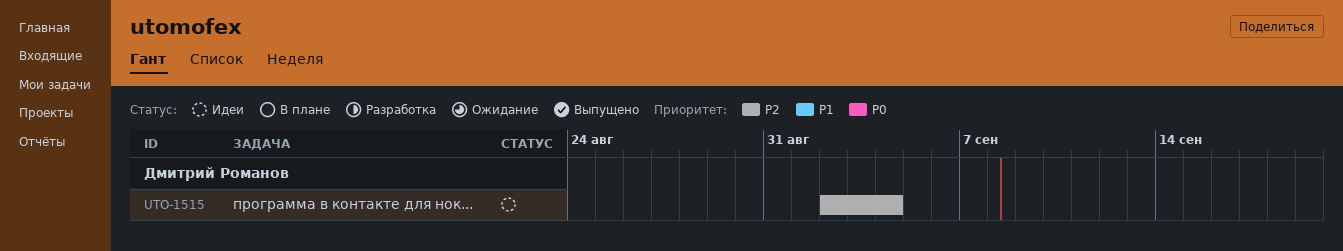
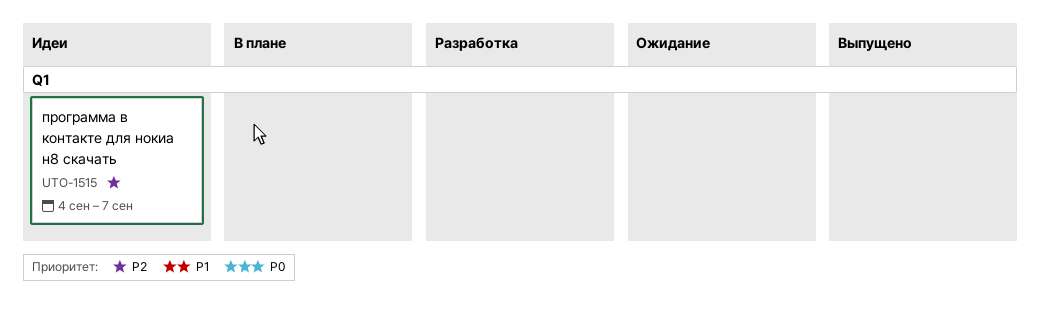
UTO-1515, start: Sep 2 -> Sep 4
UTO-1515, due: Sep 4 -> Sep 7

